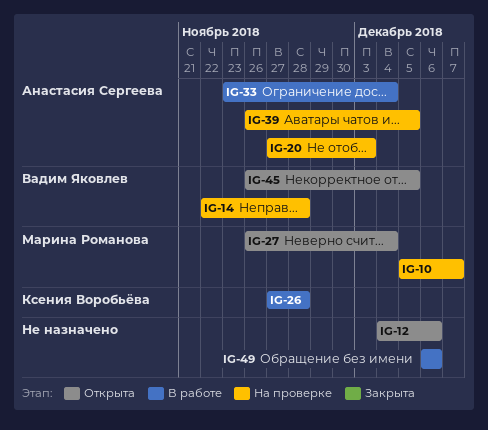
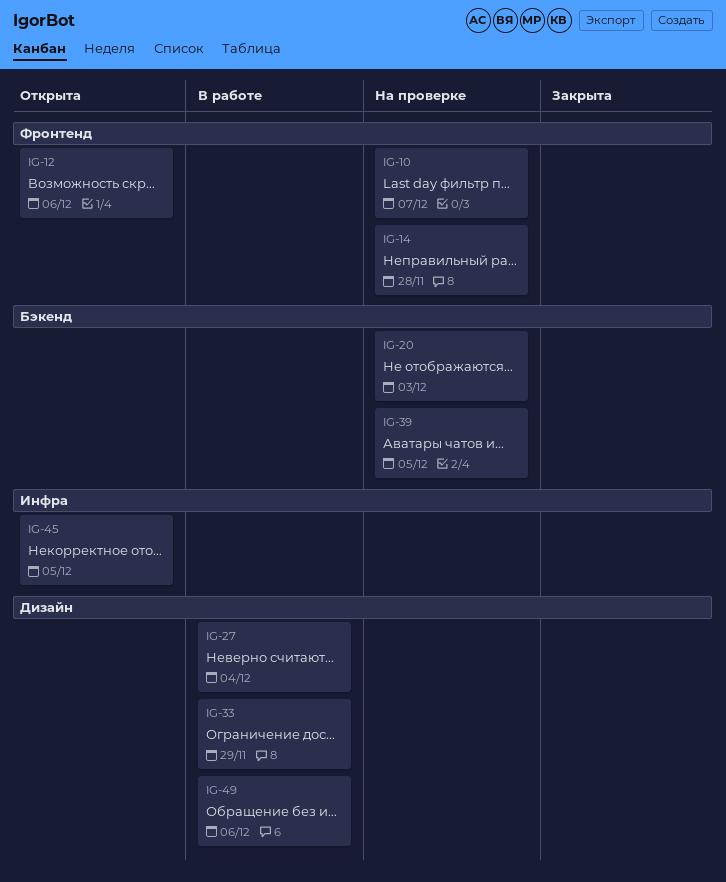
IG-26: present -> none
IG-27, status: Открыта -> В работе
IG-33, due: Dec 4 -> Nov 29

